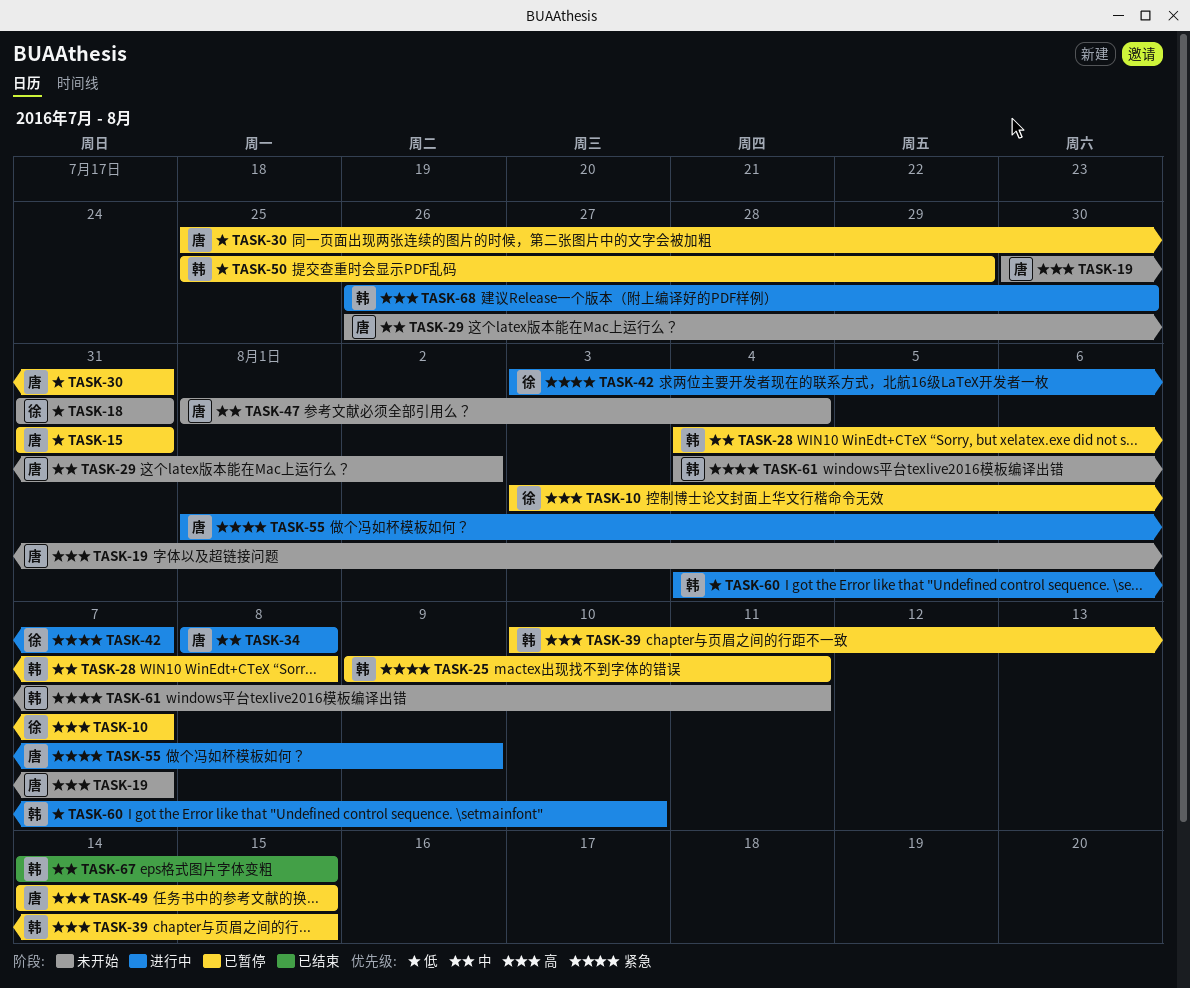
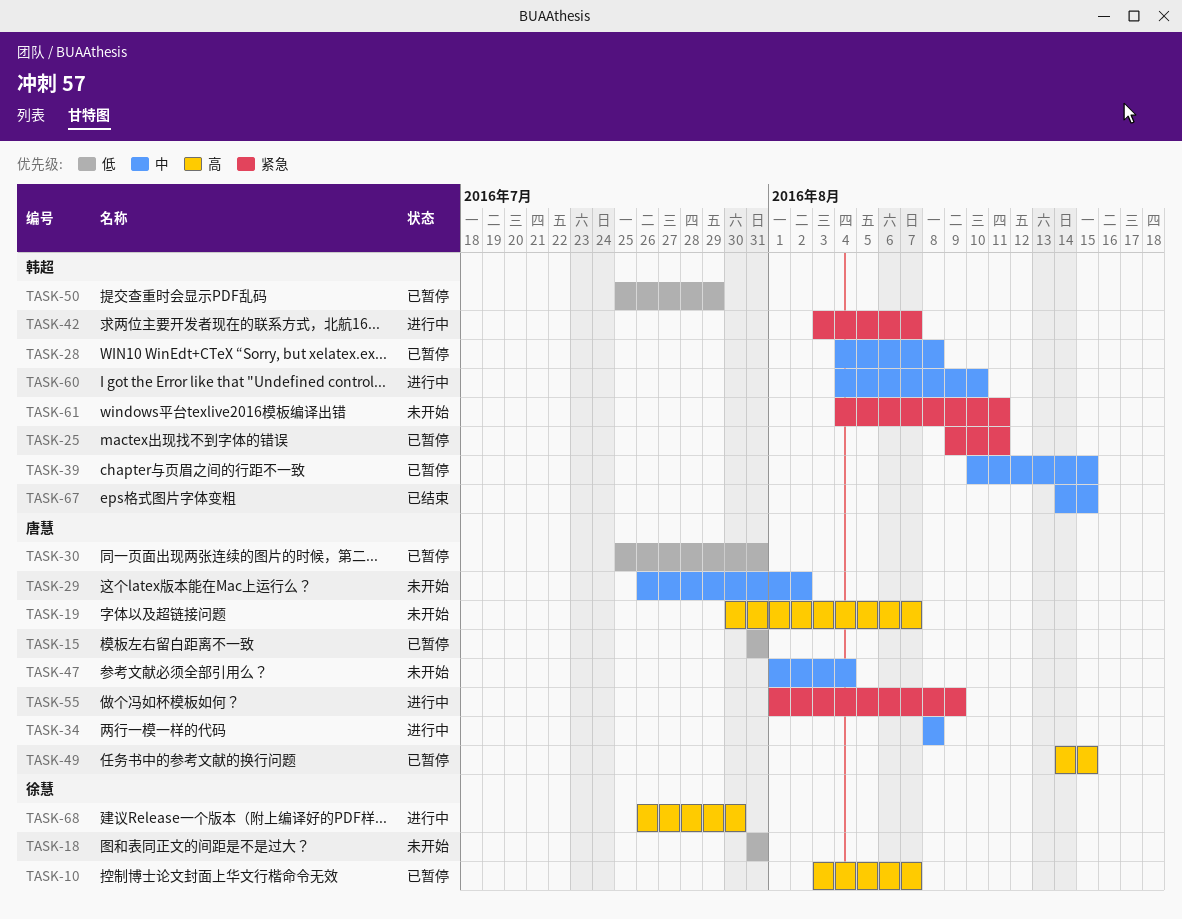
TASK-39, priority: 高 -> 中
TASK-42, owner: 徐慧 -> 韩超
TASK-60, priority: 低 -> 中
TASK-68, owner: 韩超 -> 徐慧

